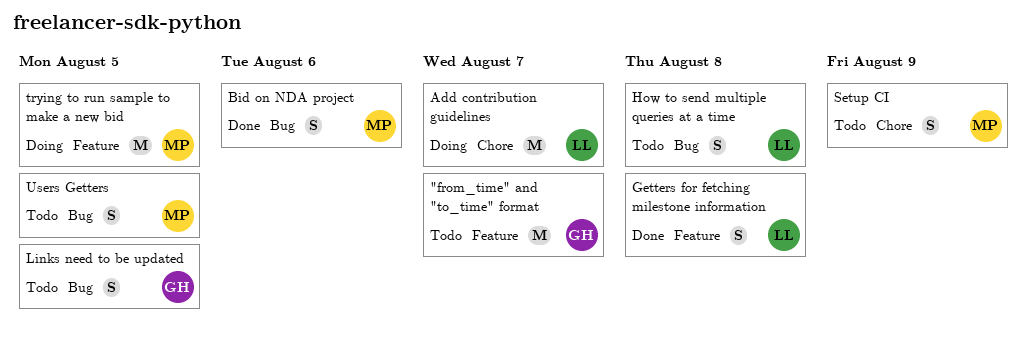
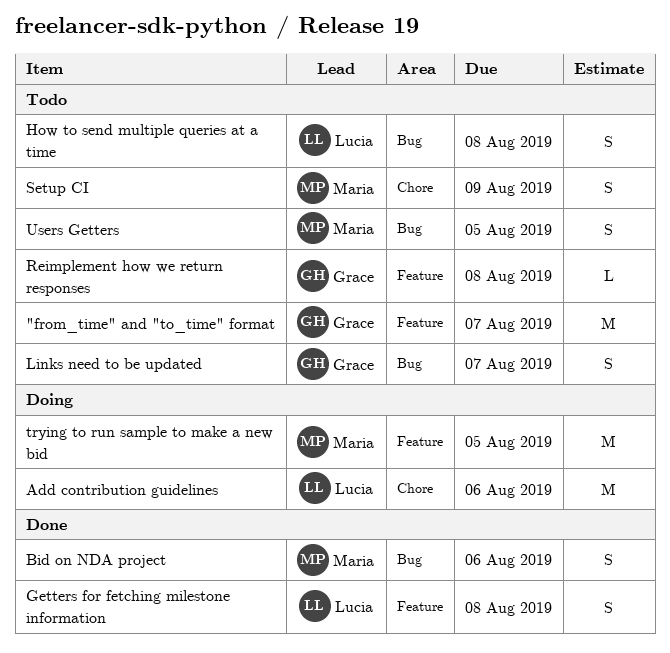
Add contribution guidelines, due: Aug 7 -> Aug 6
Links need to be updated, due: Aug 5 -> Aug 7
Reimplement how we return responses: none -> present

